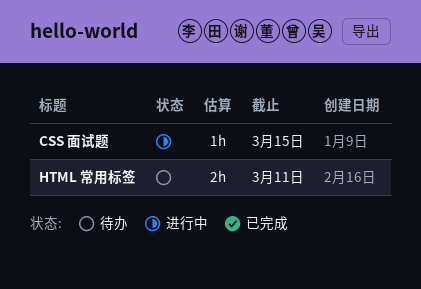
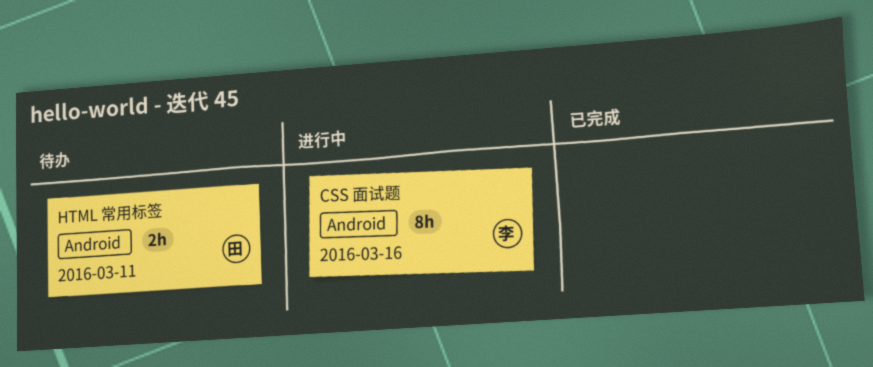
CSS 面试题, estimate: 1h -> 8h
CSS 面试题, due: Mar 15 -> Mar 16

